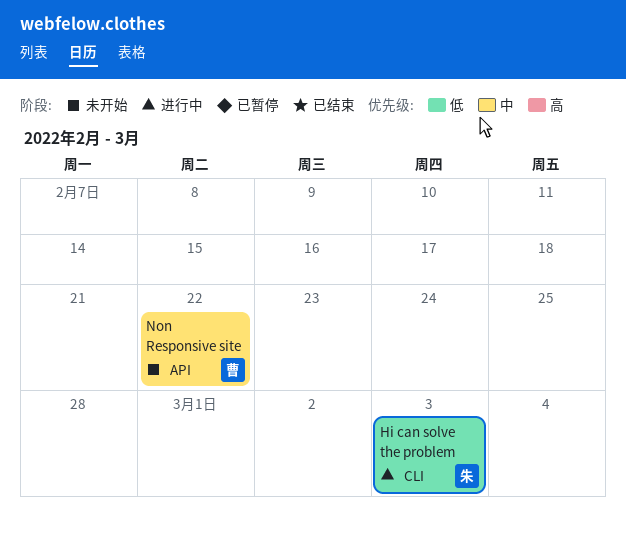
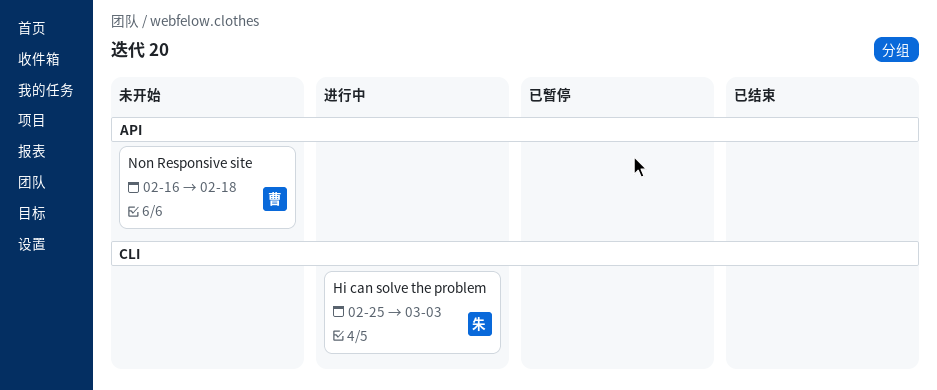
Non Responsive site, due: Feb 22 -> Feb 18

